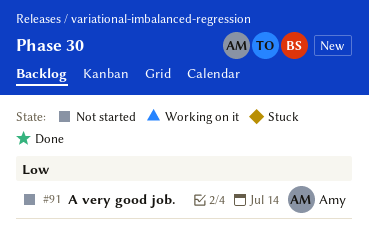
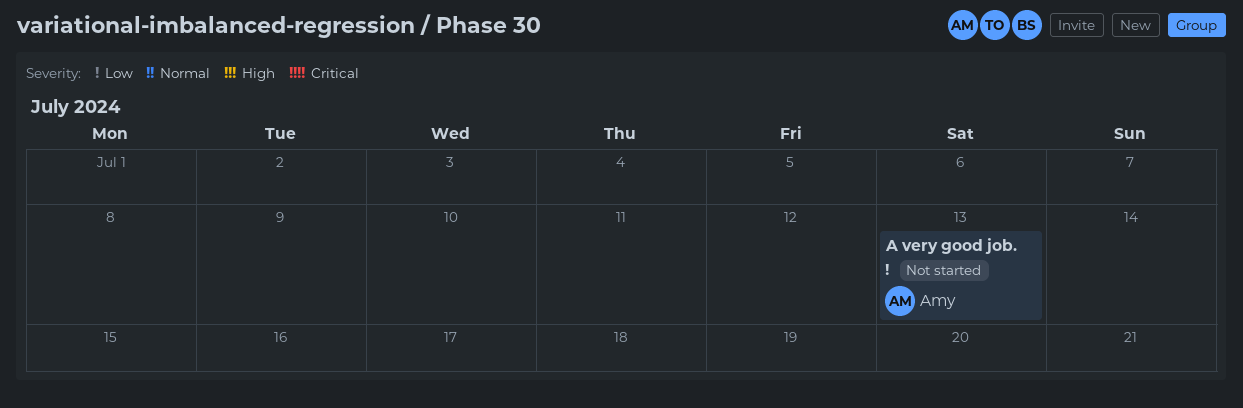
A very good job., due: Jul 14 -> Jul 13

